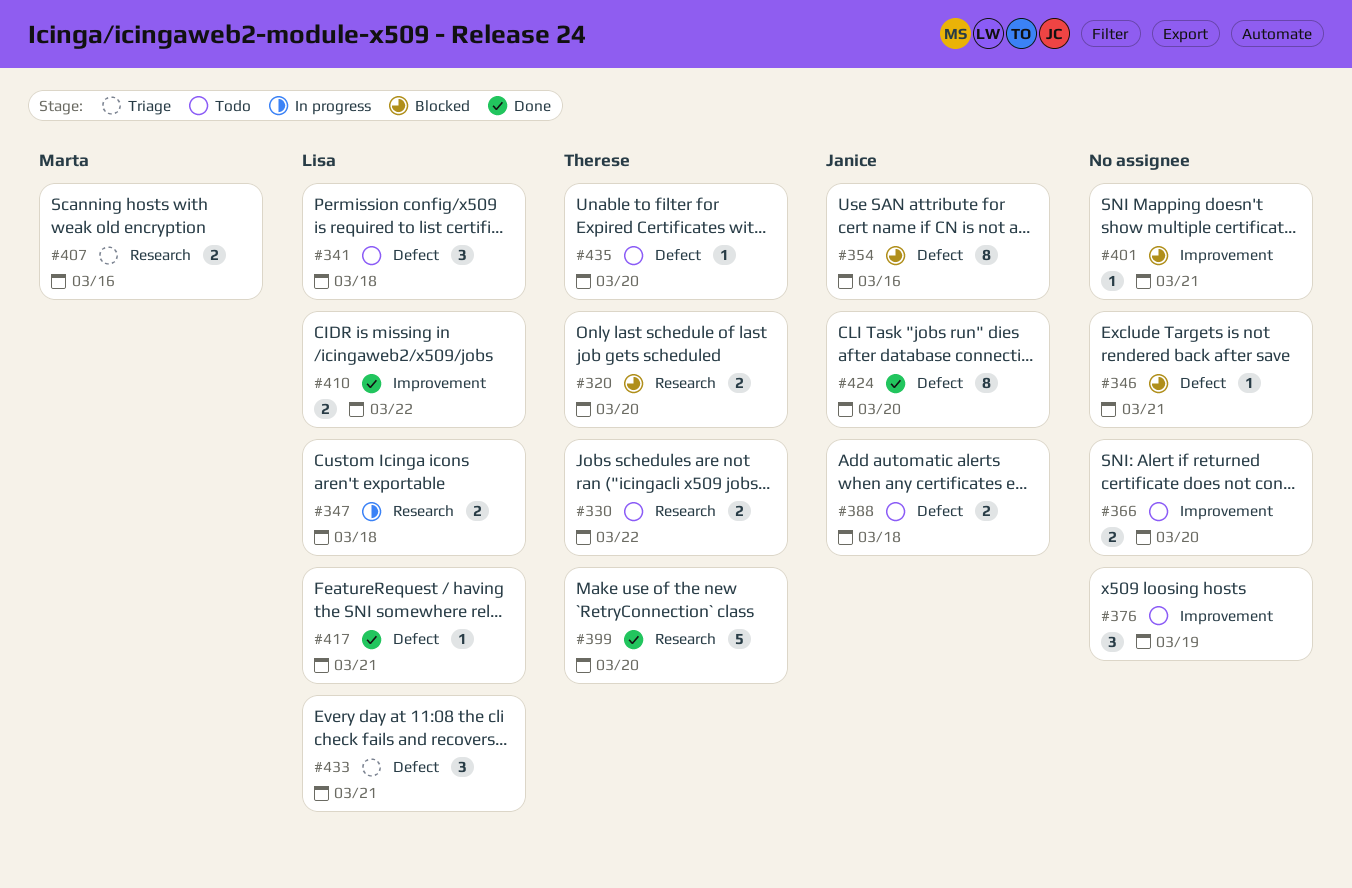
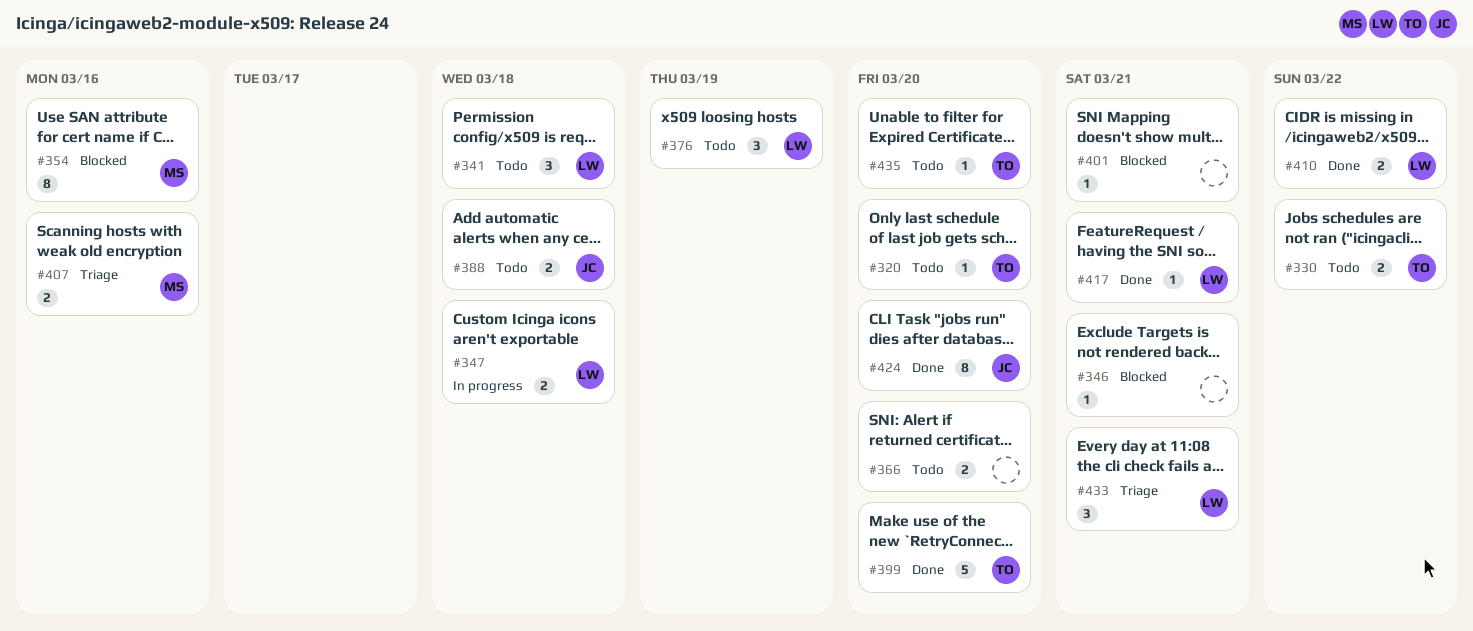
#320, status: Blocked -> Todo
#320, estimate: 2 -> 1
#354, owner: Janice -> Marta
#376, owner: none -> Lisa

